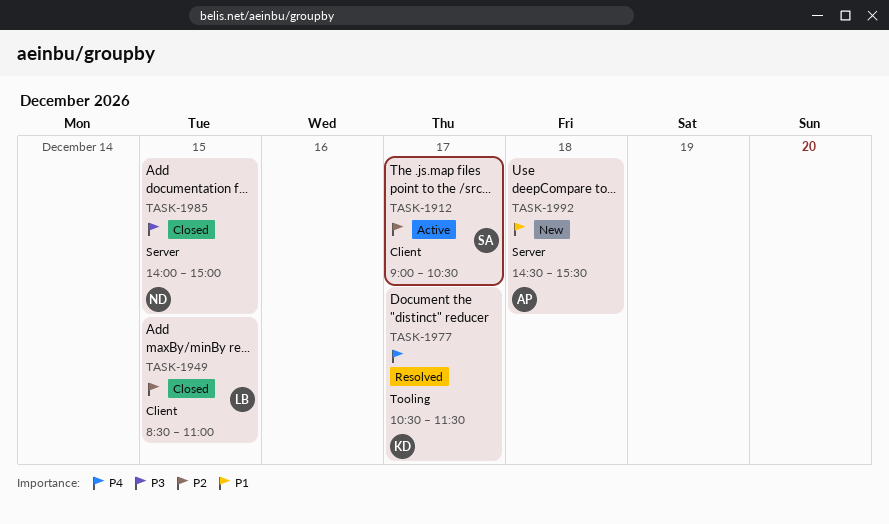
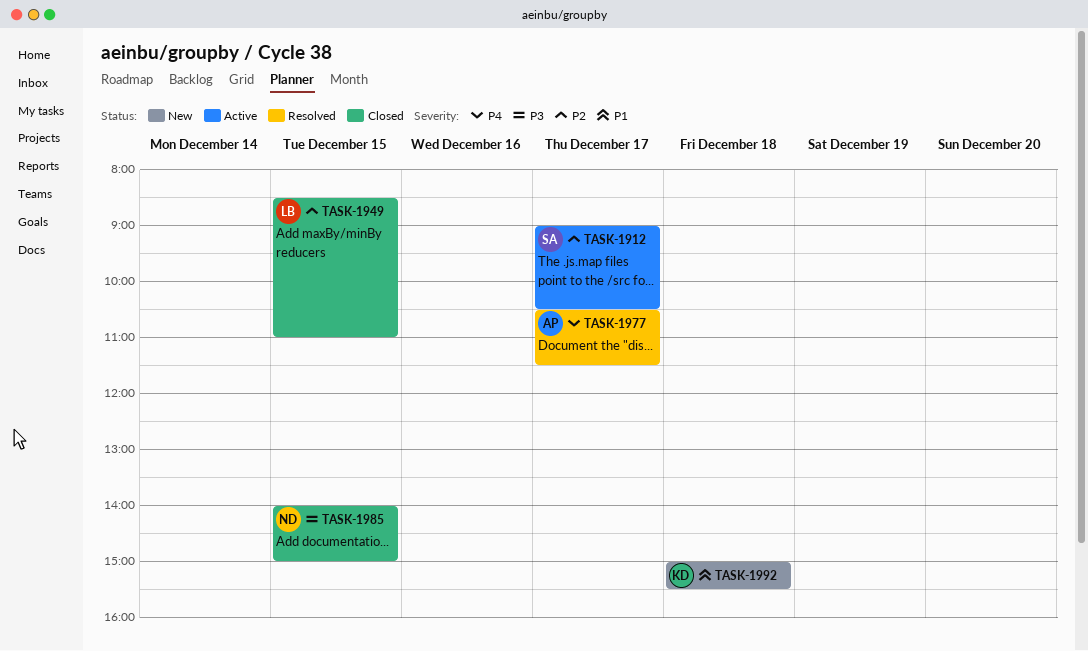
TASK-1977, owner: KD -> AP
TASK-1992, owner: AP -> KD
TASK-1992, begins: 14:30 -> 15:00

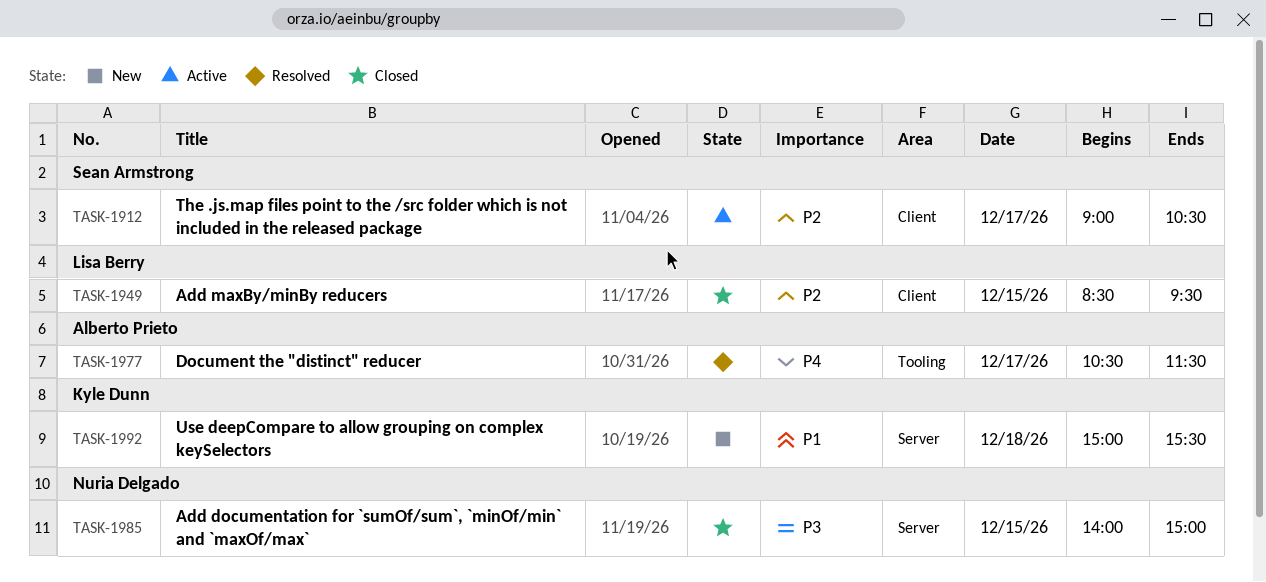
TASK-1949, ends: 11:00 -> 09:30

